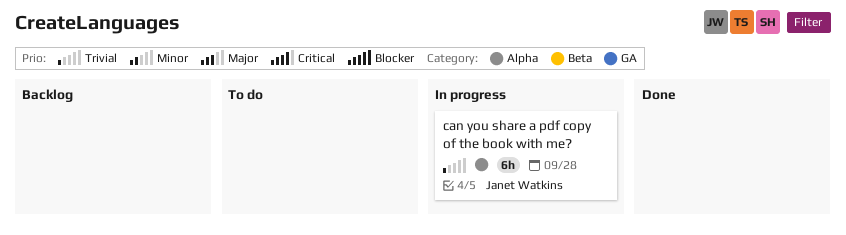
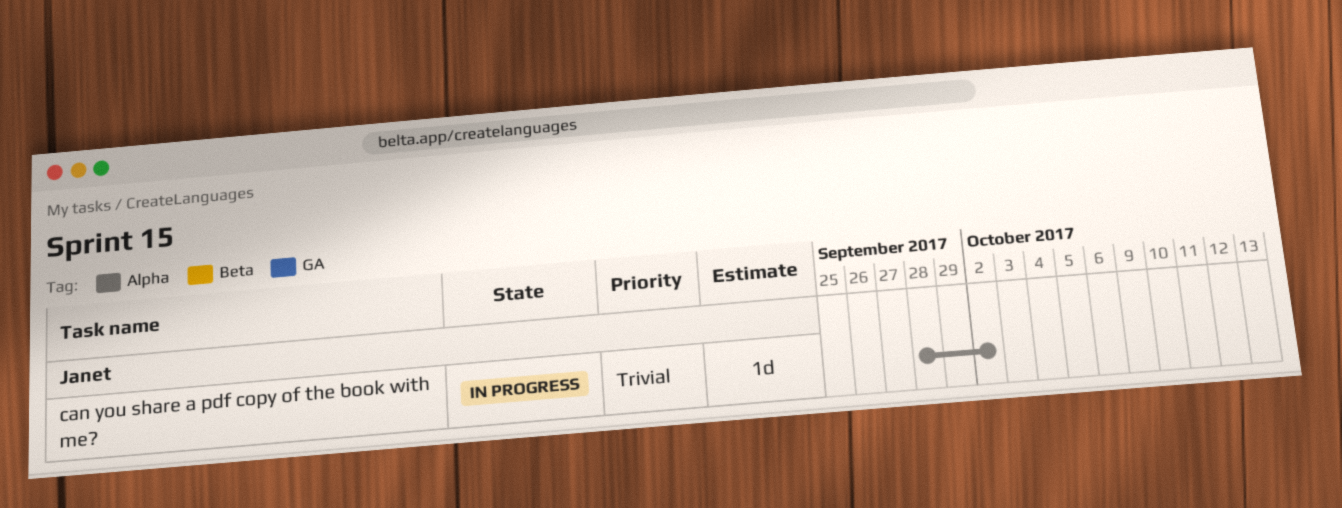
can you share a pdf copy of the book with me?, estimate: 6h -> 1d
can you share a pdf copy of the book with me?, due: Sep 28 -> Oct 2

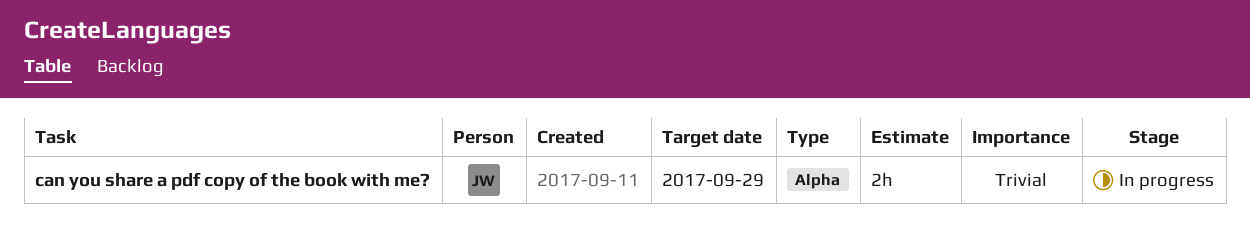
can you share a pdf copy of the book with me?, estimate: 1d -> 2h
can you share a pdf copy of the book with me?, due: Oct 2 -> Sep 29

